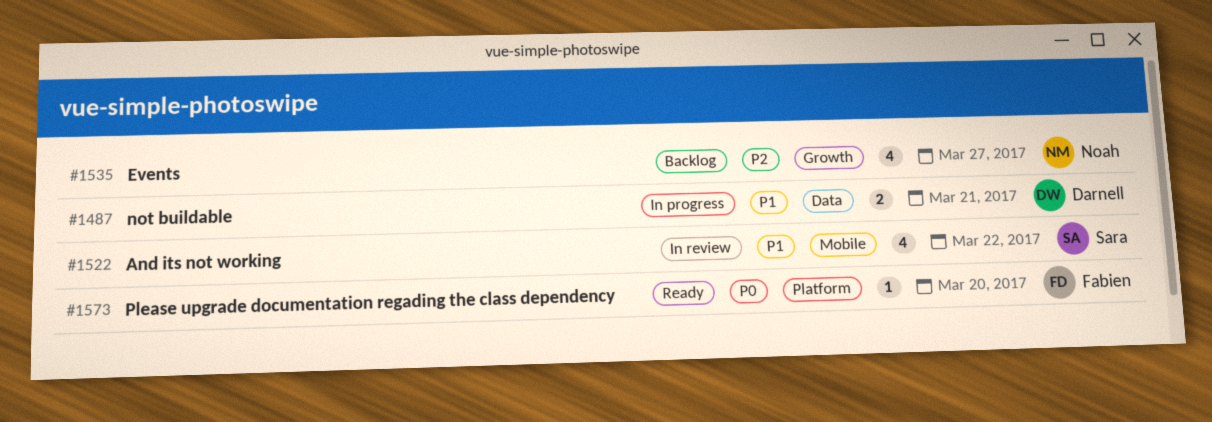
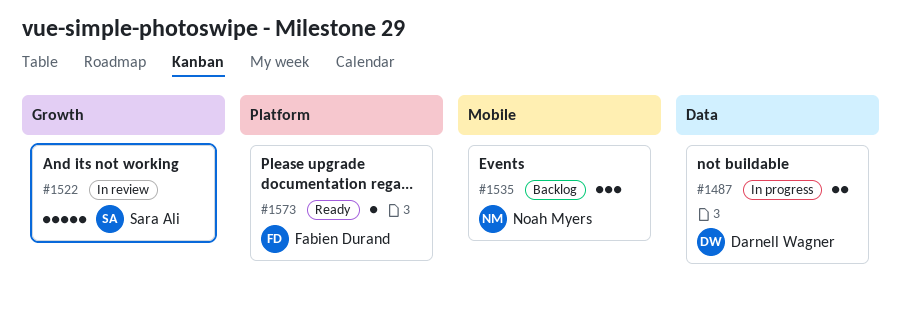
#1522, label: Mobile -> Growth
#1522, estimate: 4 -> 5
#1535, label: Growth -> Mobile
#1535, estimate: 4 -> 3

